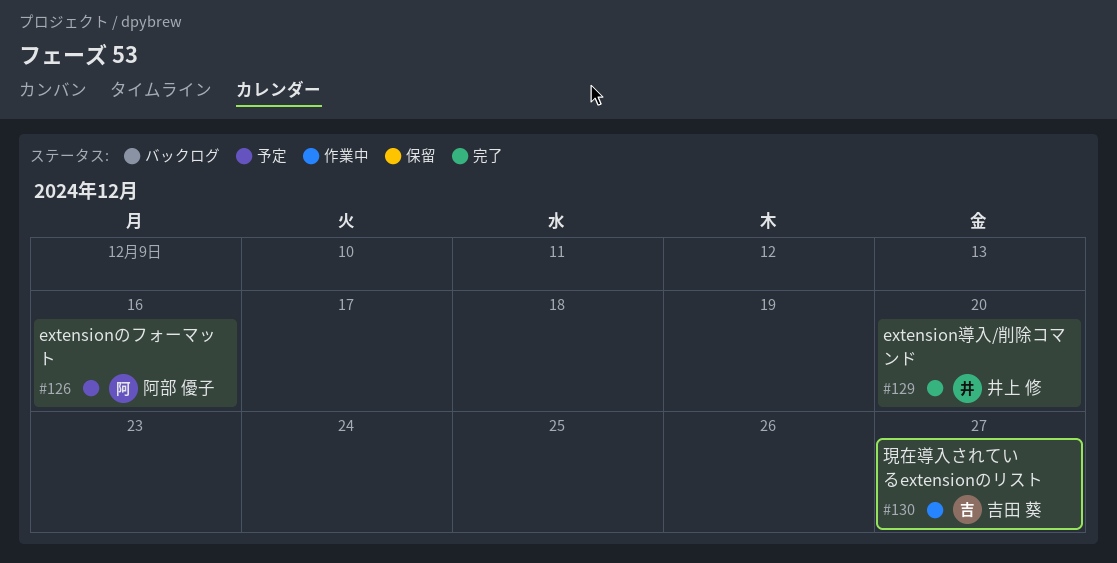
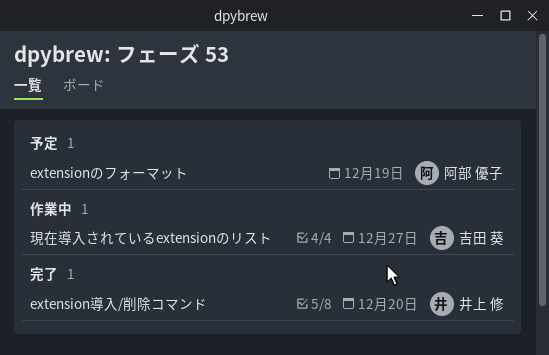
extensionのフォーマット, due: Dec 16 -> Dec 19

